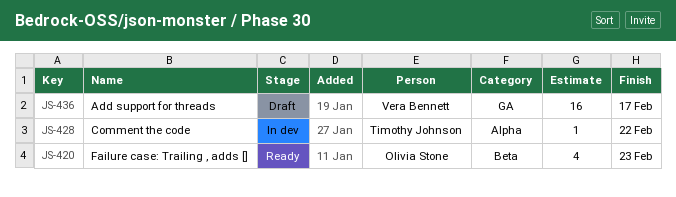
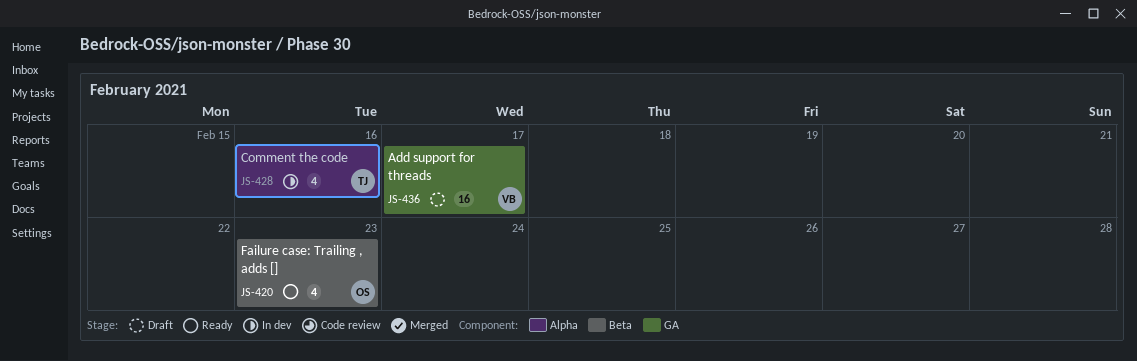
JS-428, estimate: 1 -> 4
JS-428, due: Feb 22 -> Feb 16

